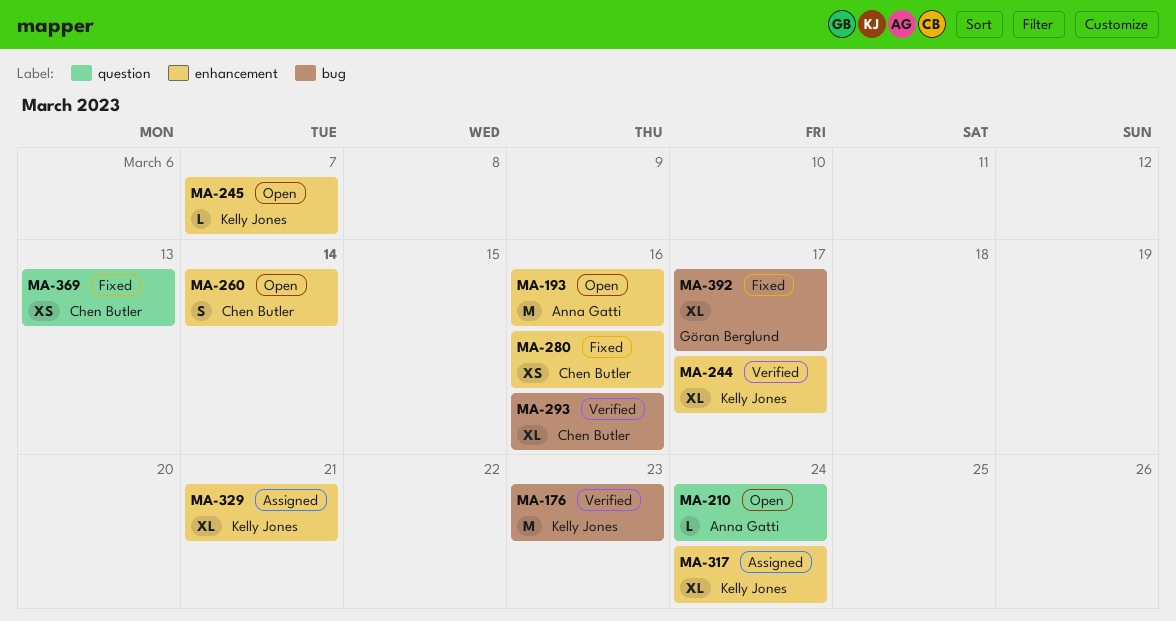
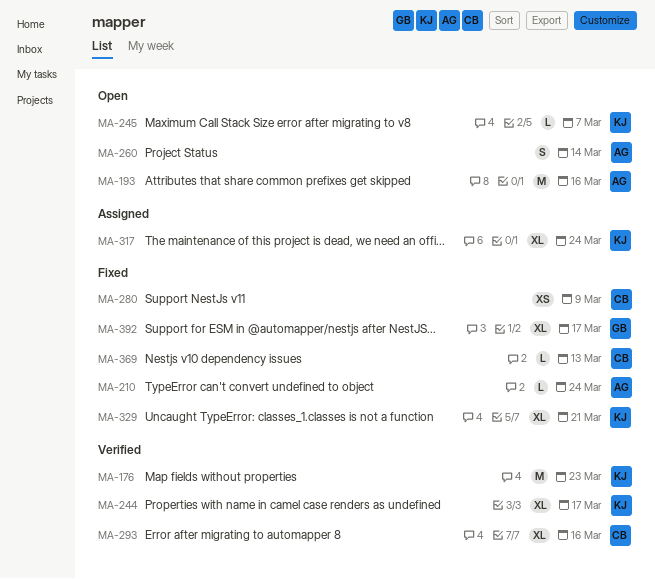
MA-210, status: Open -> Fixed
MA-260, owner: Chen Butler -> Anna Gatti
MA-280, due: Mar 16 -> Mar 9
MA-329, status: Assigned -> Fixed
MA-369, estimate: XS -> L

